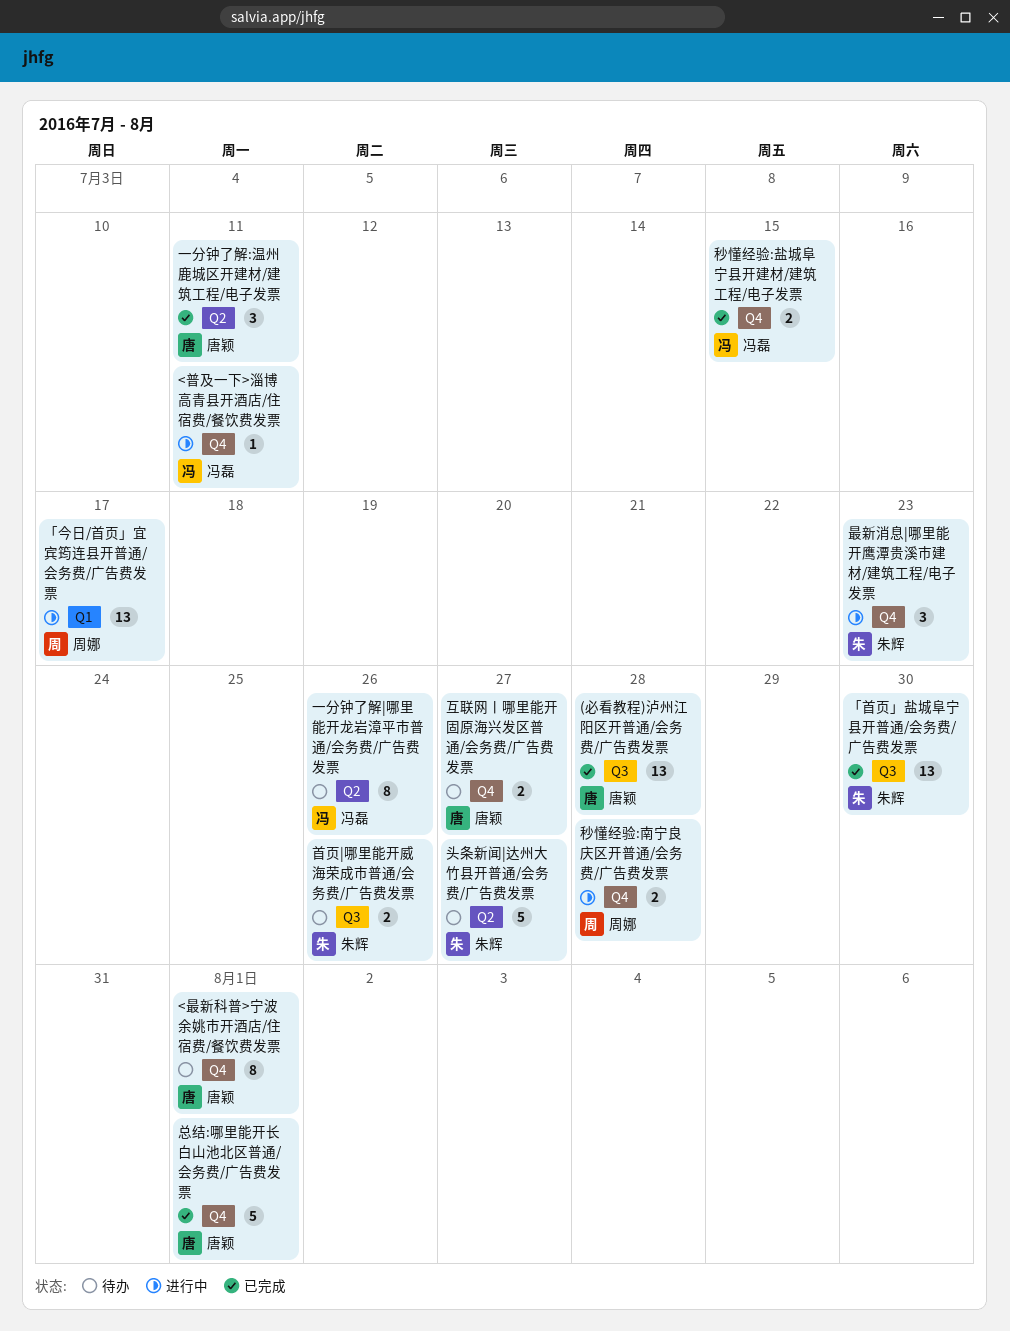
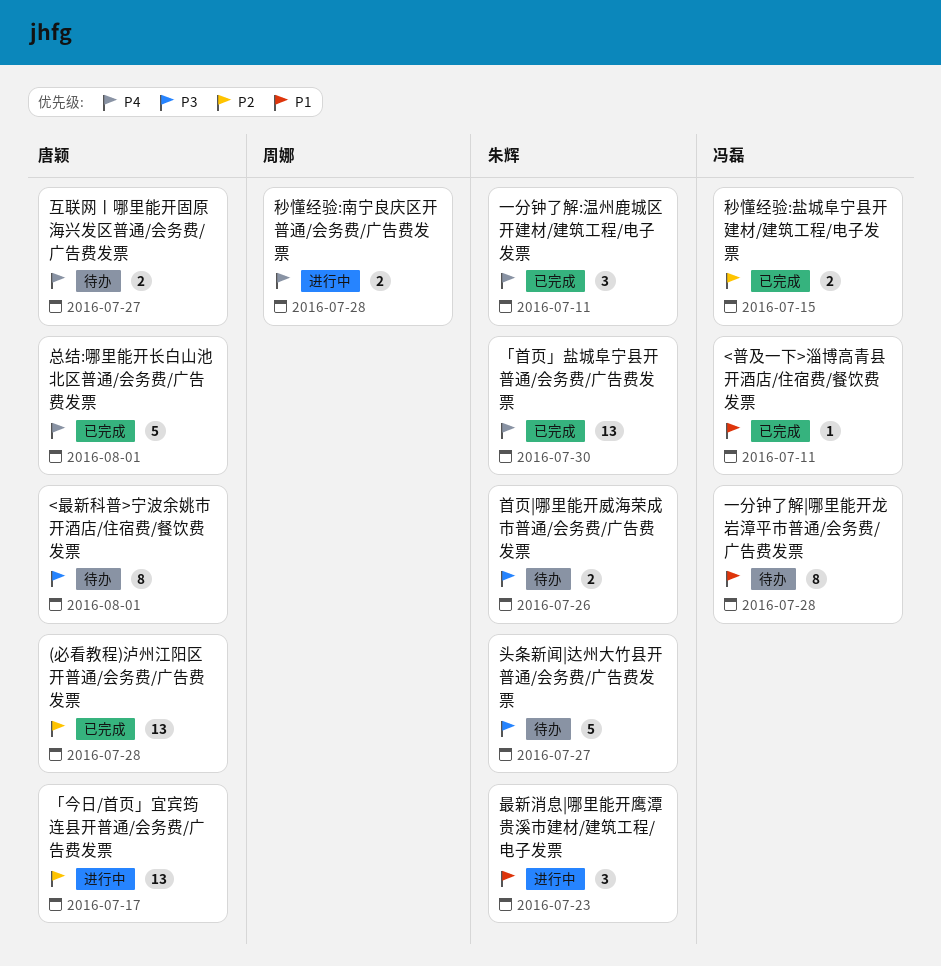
<普及一下>淄博高青县开酒店/住宿费/餐饮费发票, status: 进行中 -> 已完成
「今日/首页」宜宾筠连县开普通/会务费/广告费发票, owner: 周娜 -> 唐颖
一分钟了解:温州鹿城区开建材/建筑工程/电子发票, owner: 唐颖 -> 朱辉
一分钟了解|哪里能开龙岩漳平市普通/会务费/广告费发票, due: Jul 26 -> Jul 28

